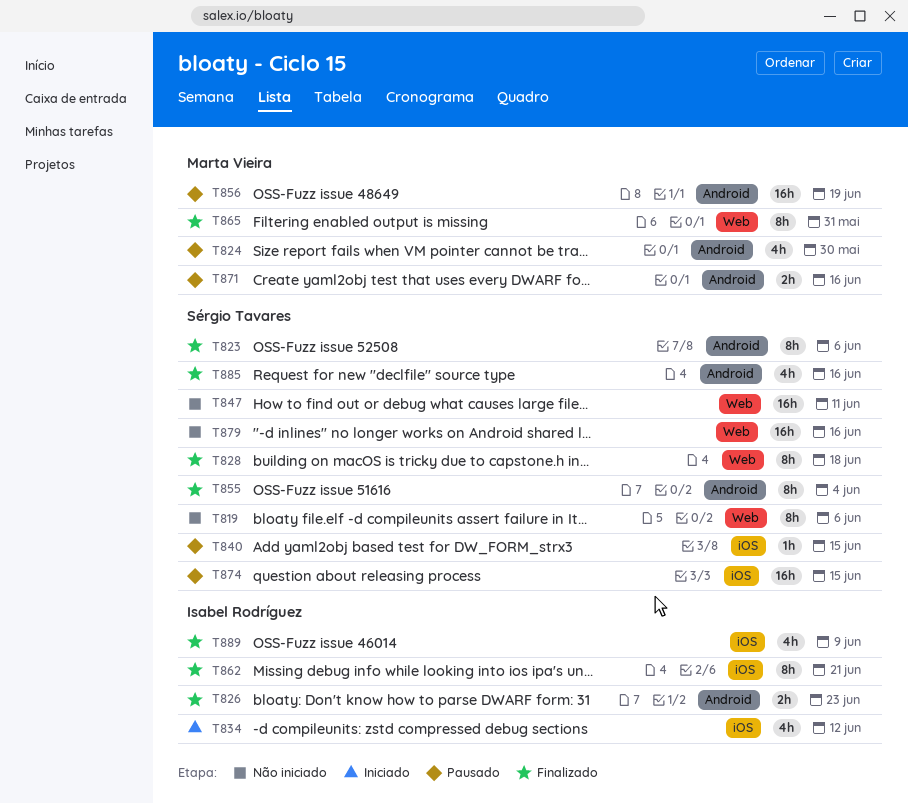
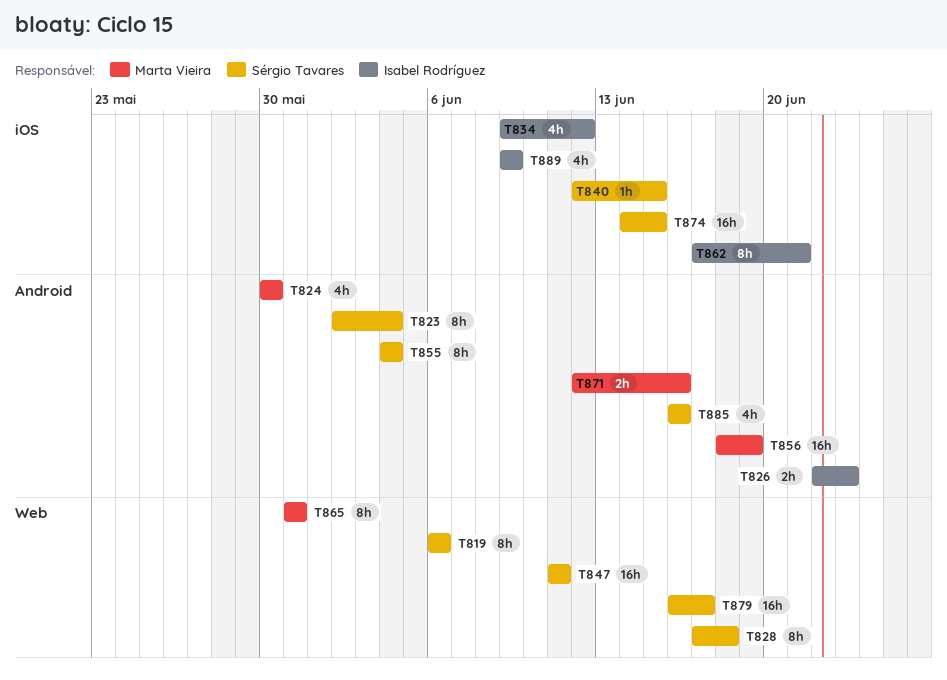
T823, due: Jun 6 -> Jun 4
T879, due: Jun 16 -> Jun 17

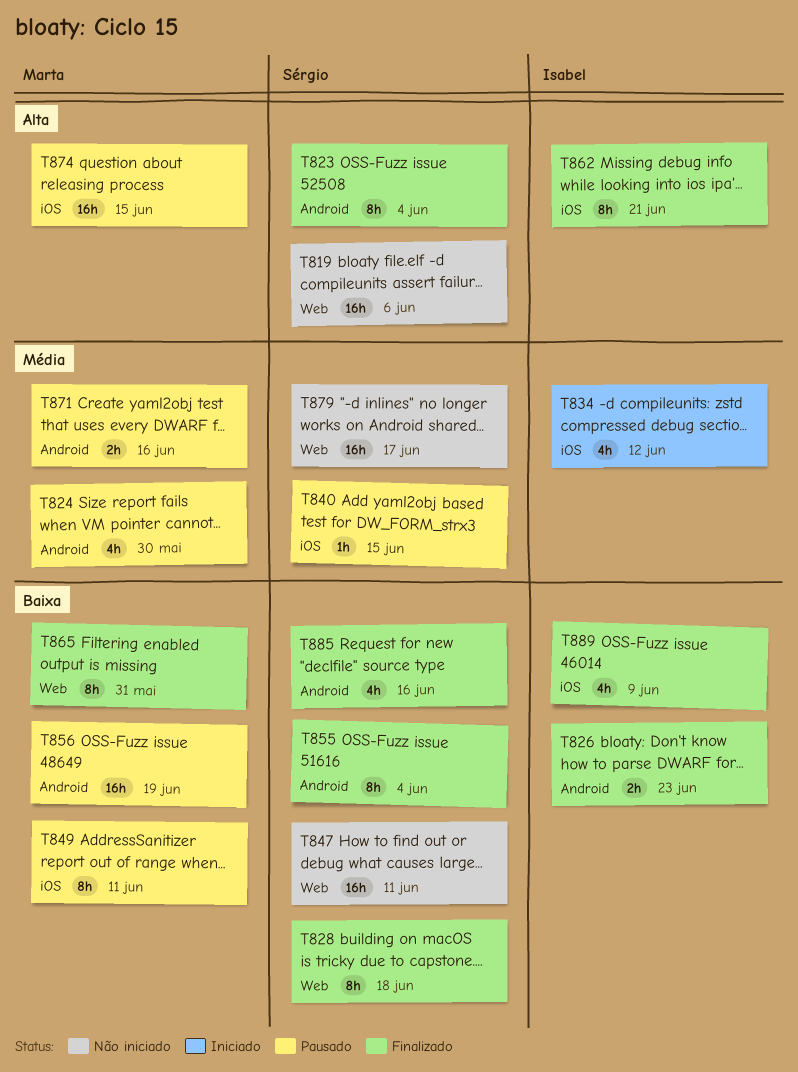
T819, estimate: 8h -> 16h
T849: none -> present
T874, owner: Sérgio Tavares -> Marta Vieira

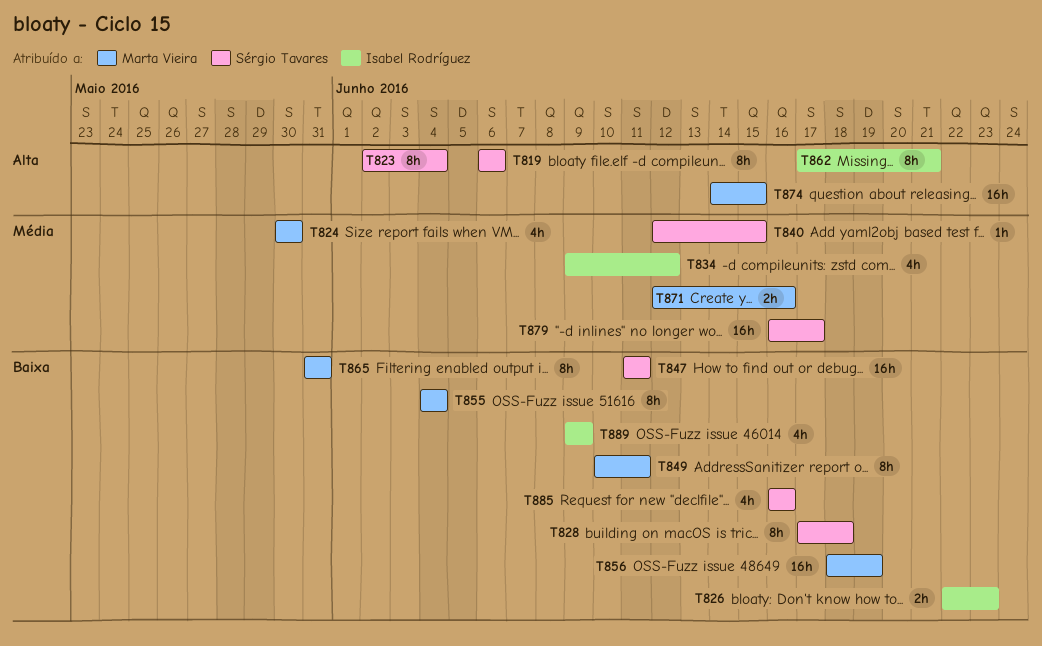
T819, estimate: 16h -> 8h
T855, owner: Sérgio Tavares -> Marta Vieira

